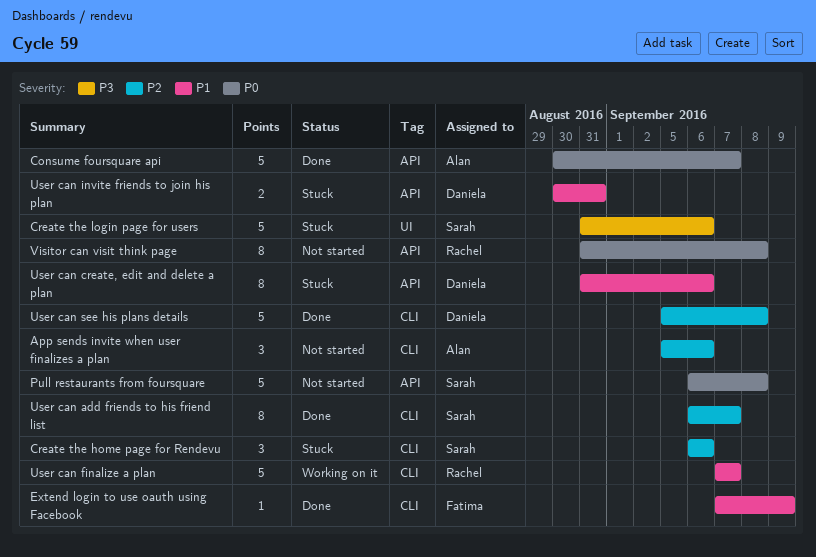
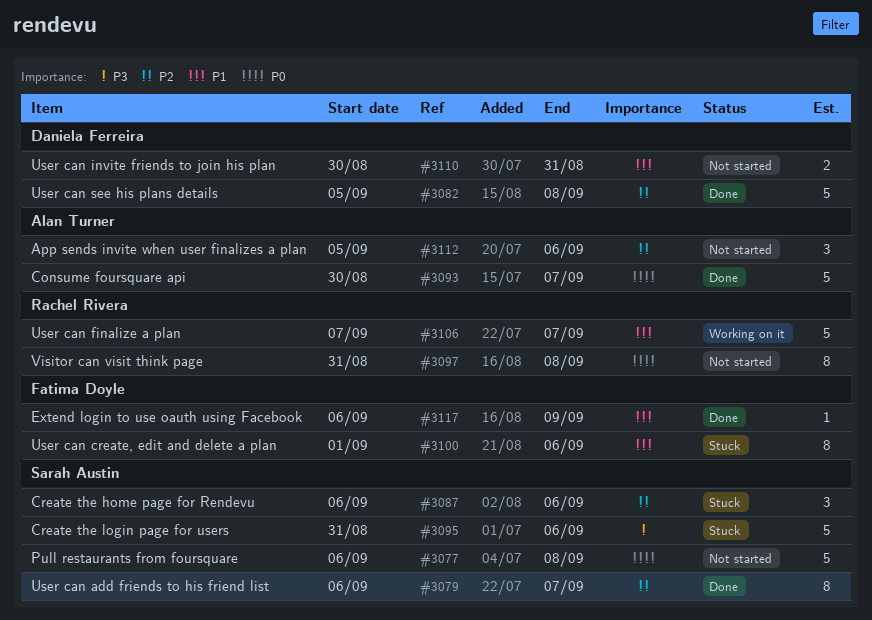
Extend login to use oauth using Facebook, start: Sep 7 -> Sep 6
User can create, edit and delete a plan, owner: Daniela Ferreira -> Fatima Doyle
User can create, edit and delete a plan, start: Aug 31 -> Sep 1
User can invite friends to join his plan, status: Stuck -> Not started

